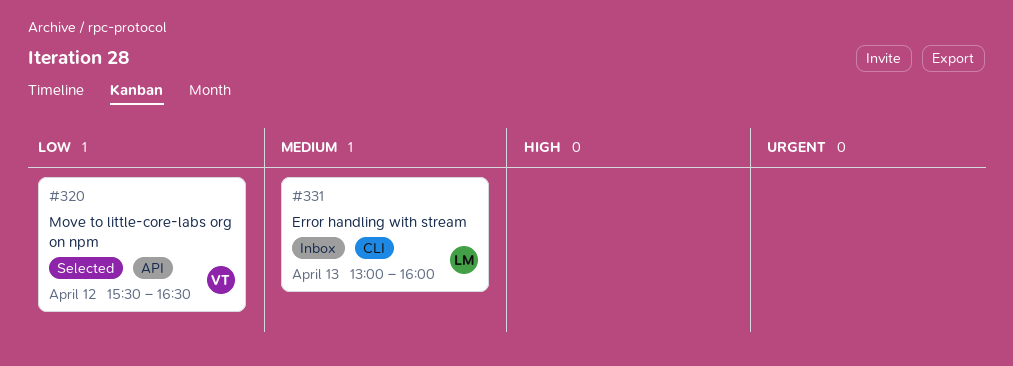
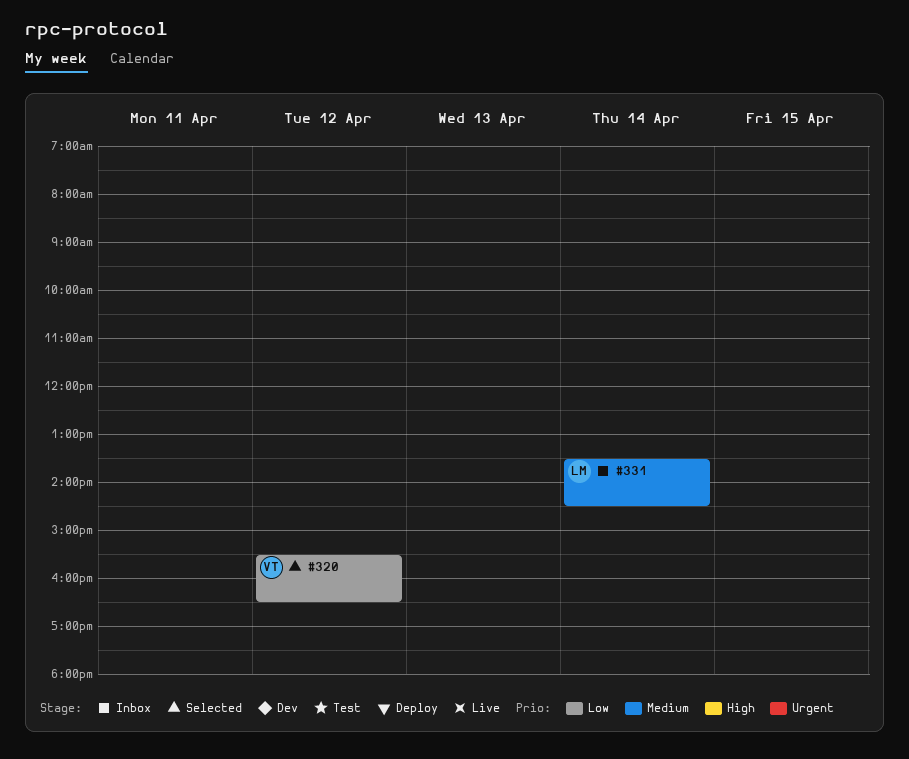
#331, day: Apr 13 -> Apr 14
#331, begins: 13:00 -> 13:30
#331, ends: 16:00 -> 14:30

